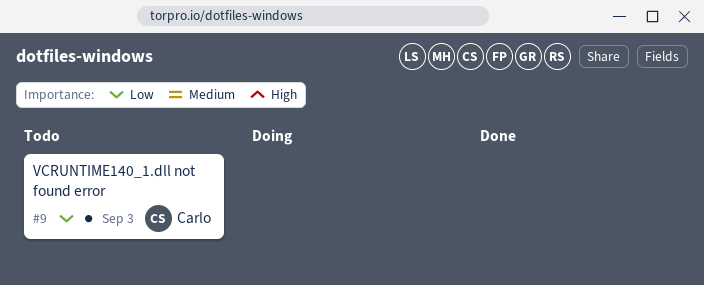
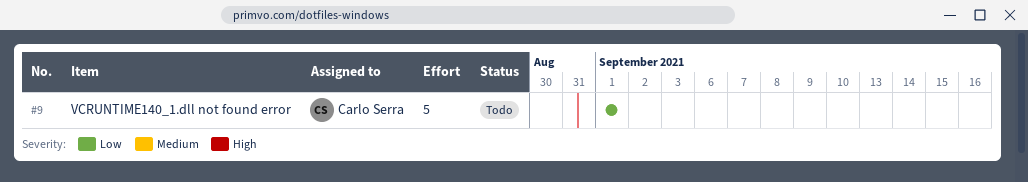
#9, estimate: 1 -> 5
#9, due: Sep 3 -> Sep 1

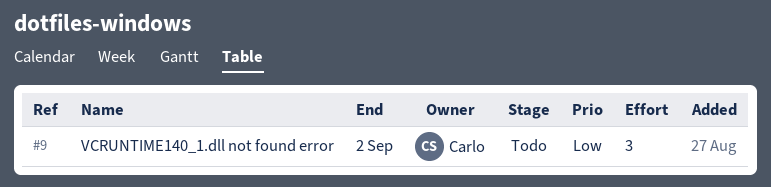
#9, estimate: 5 -> 3
#9, due: Sep 1 -> Sep 2

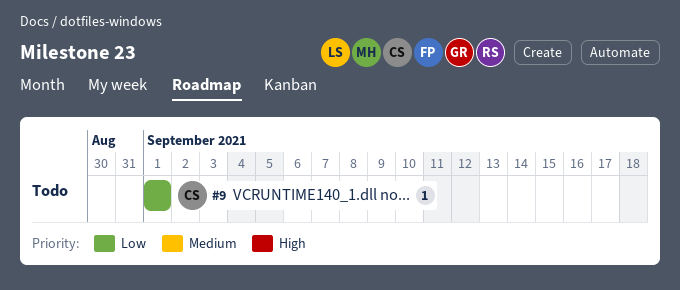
#9, estimate: 3 -> 1
#9, due: Sep 2 -> Sep 1

